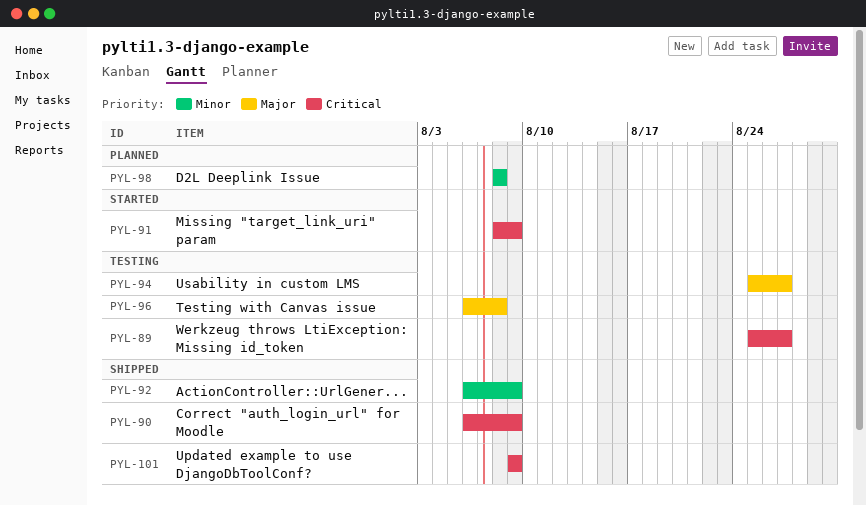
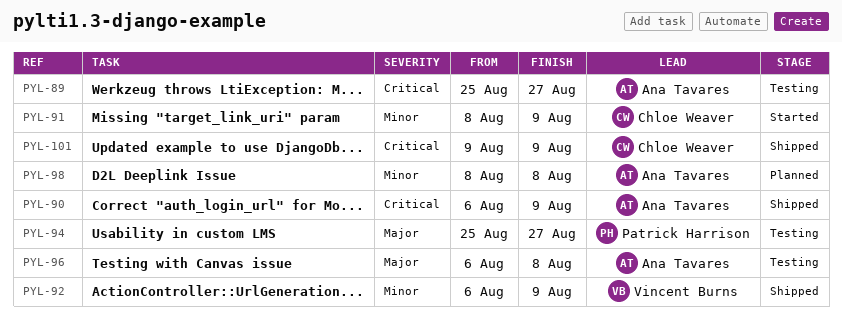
PYL-91, priority: Critical -> Minor

